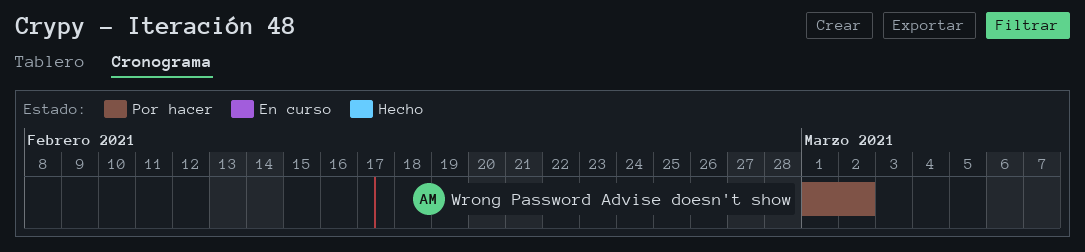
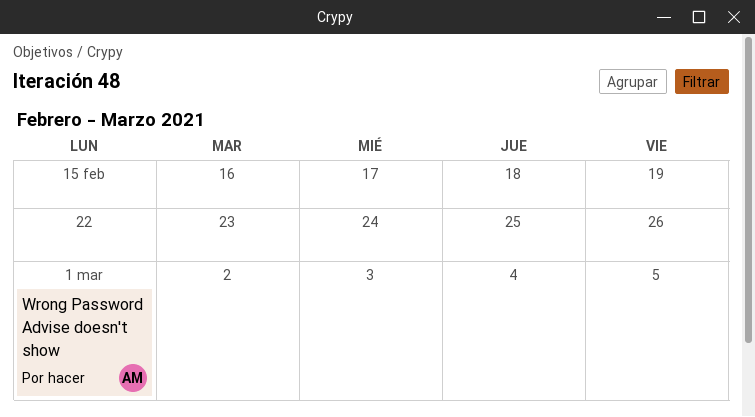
Wrong Password Advise doesn't show, due: Mar 2 -> Mar 1

